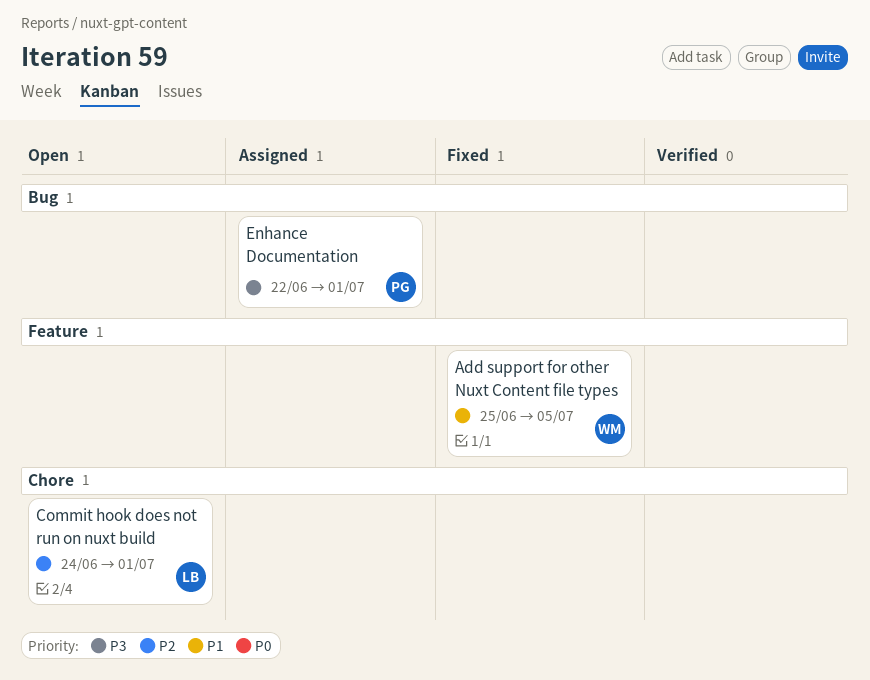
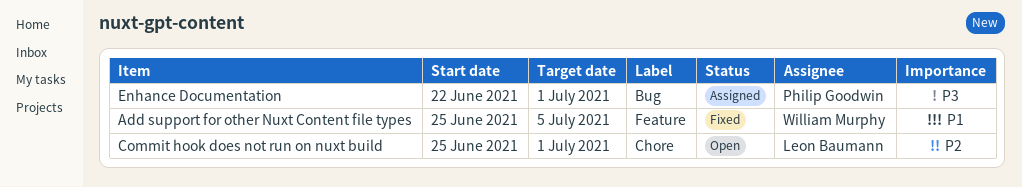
Commit hook does not run on nuxt build, start: Jun 24 -> Jun 25

